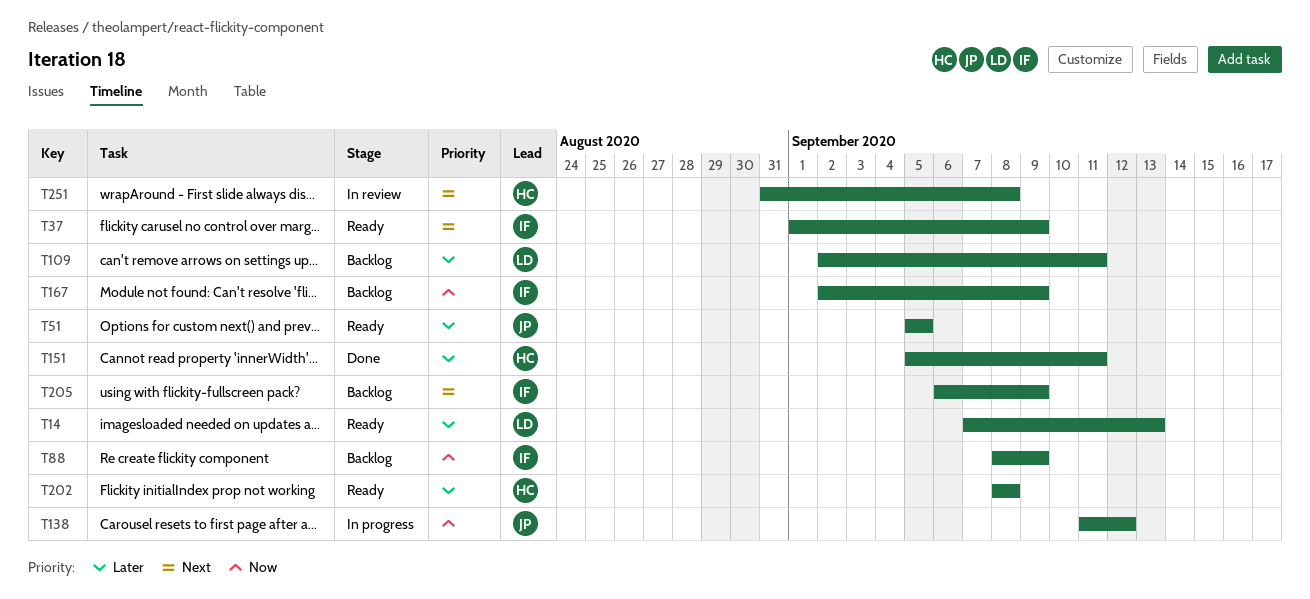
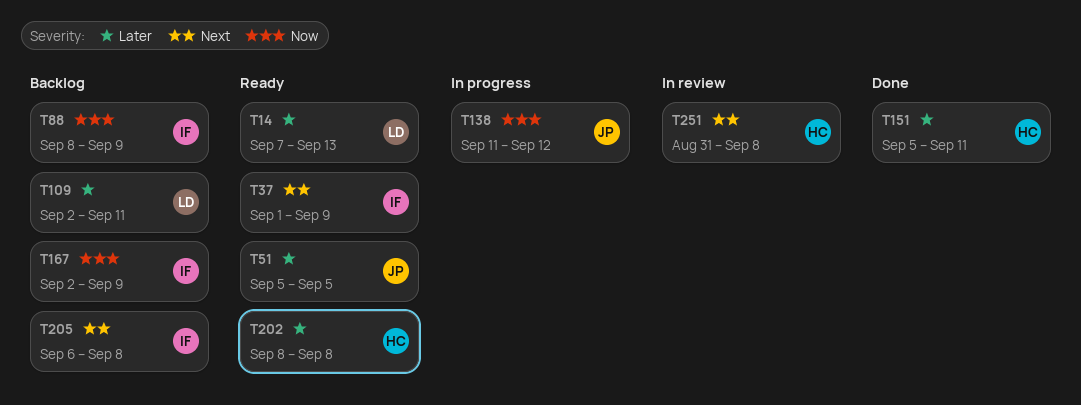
T205, due: Sep 9 -> Sep 8

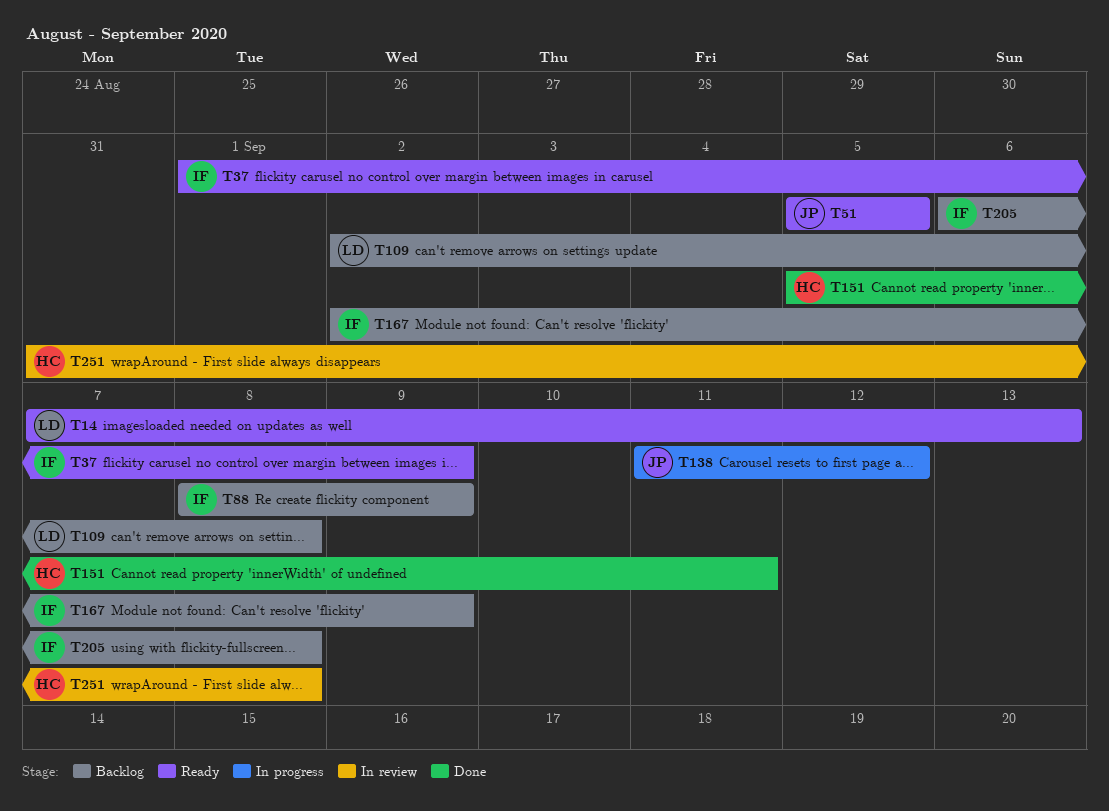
T109, due: Sep 11 -> Sep 8
T202: present -> none

